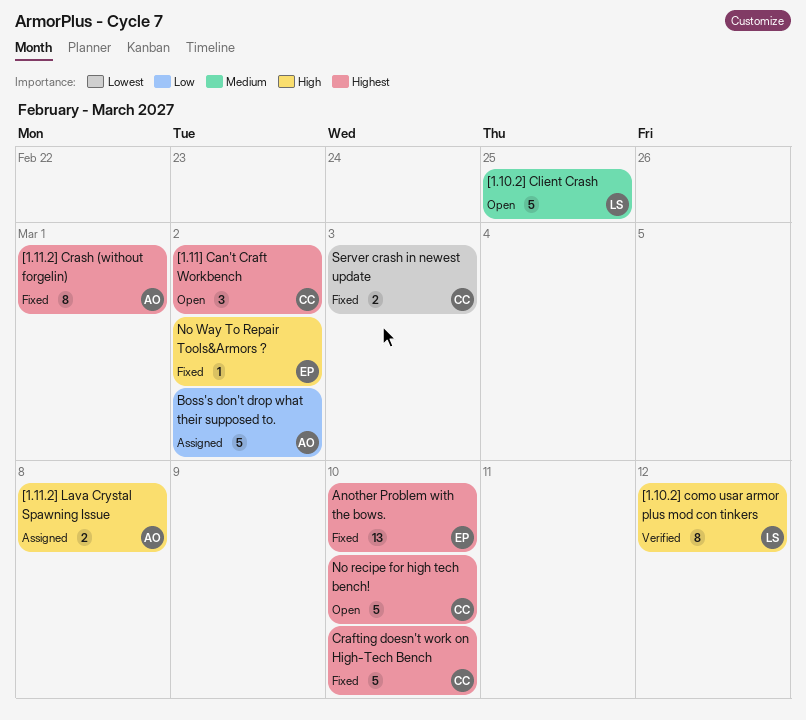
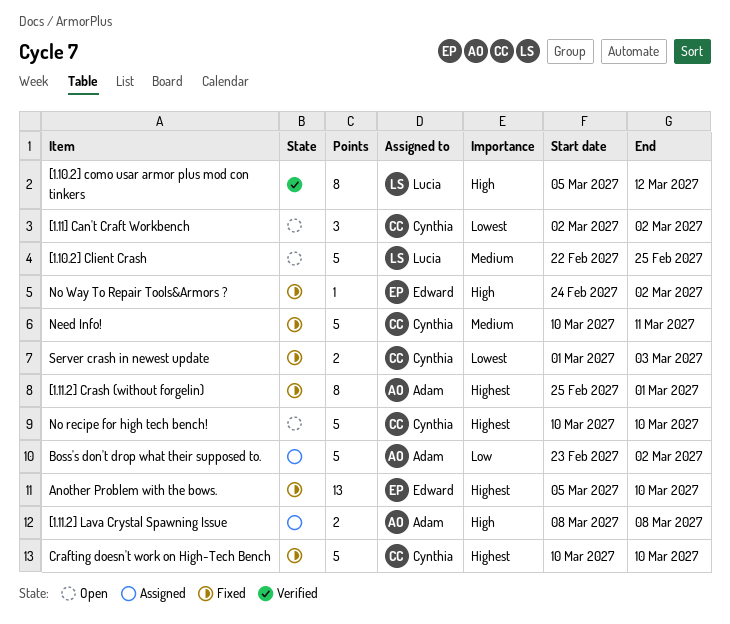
[1.11] Can't Craft Workbench, priority: Highest -> Lowest
Need Info!: none -> present

